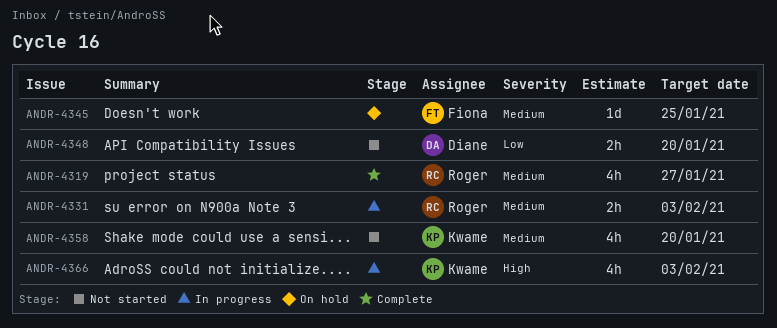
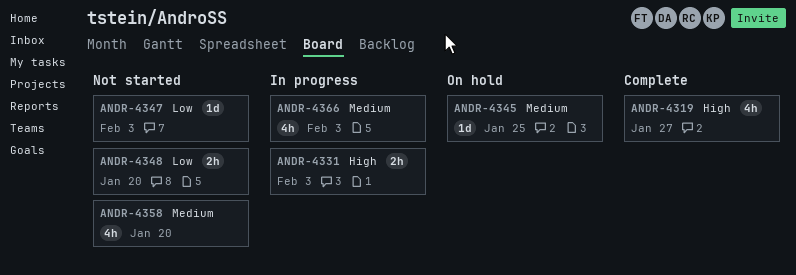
ANDR-4319, priority: Medium -> High
ANDR-4331, priority: Medium -> High
ANDR-4347: none -> present
ANDR-4366, priority: High -> Medium

